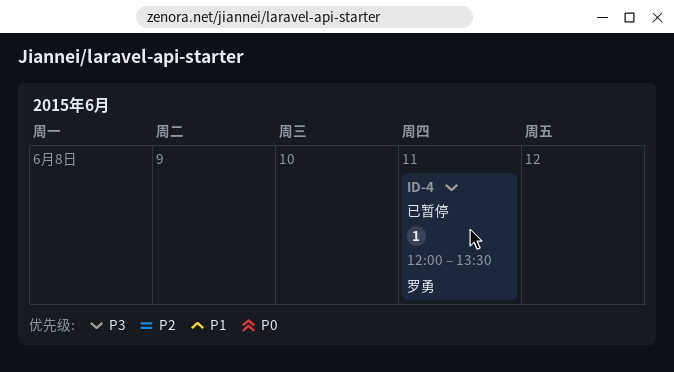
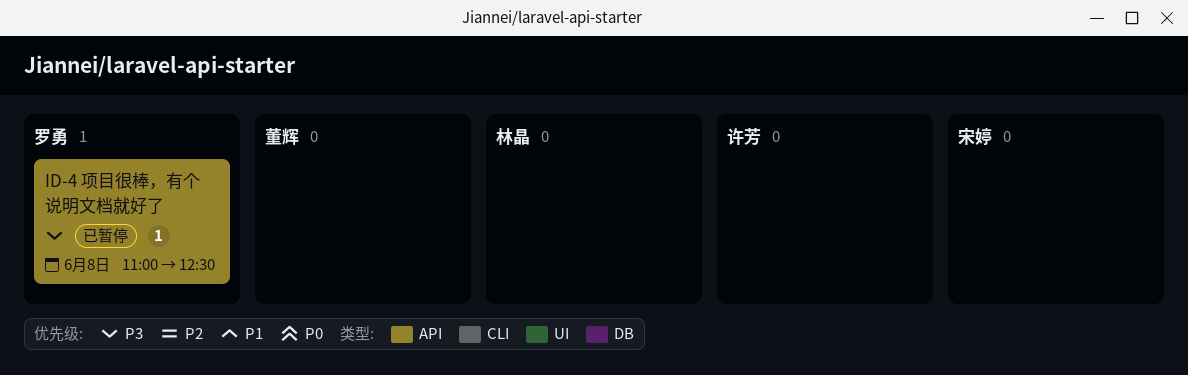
ID-4, day: Jun 11 -> Jun 8
ID-4, begins: 12:00 -> 11:00
ID-4, ends: 13:30 -> 12:30

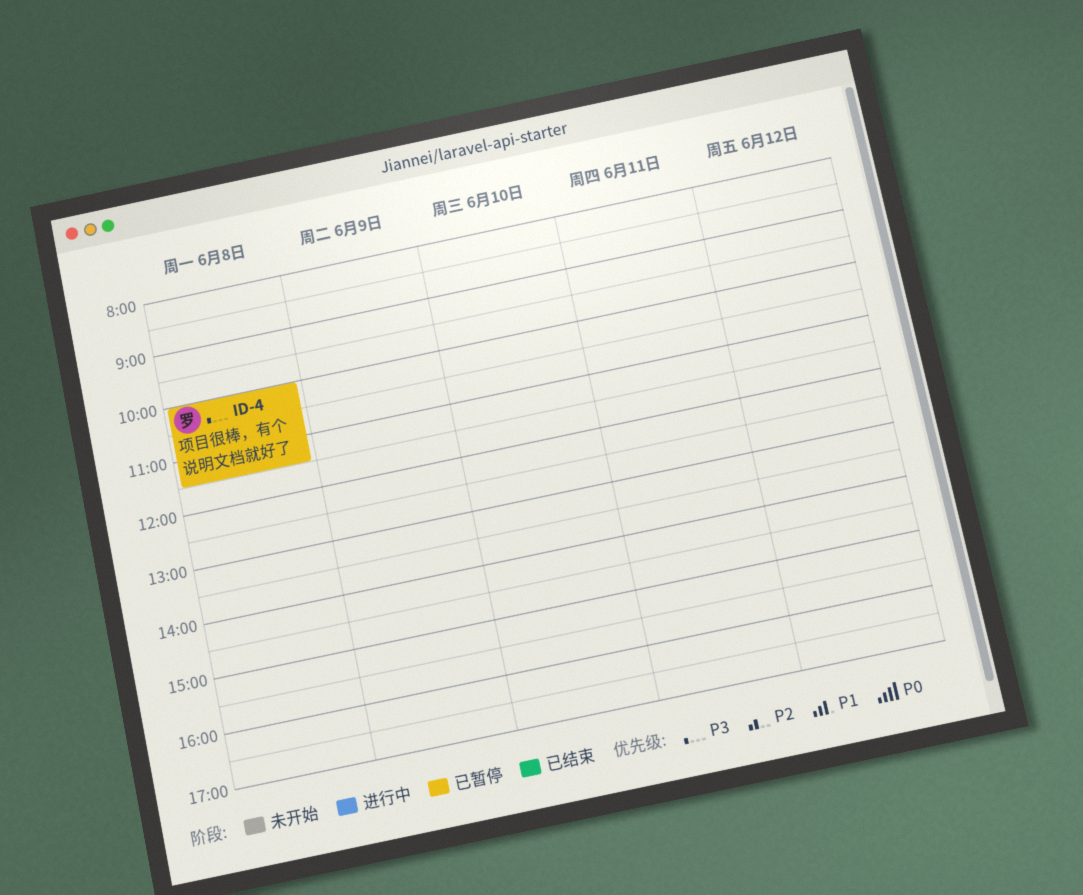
ID-4, begins: 11:00 -> 10:00
ID-4, ends: 12:30 -> 11:30

